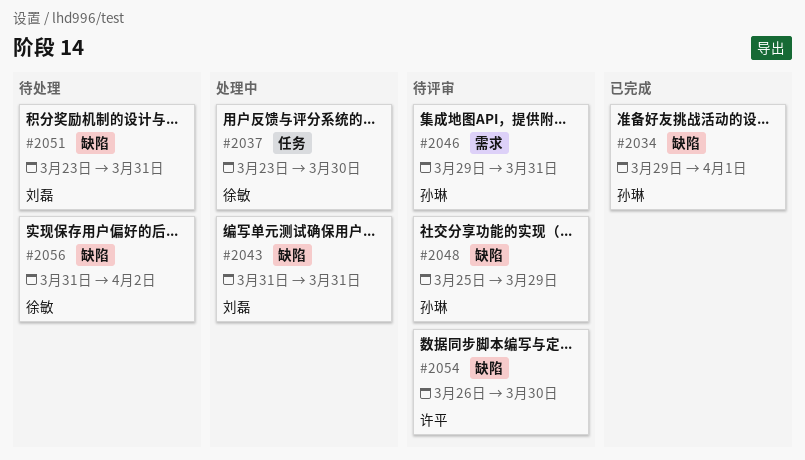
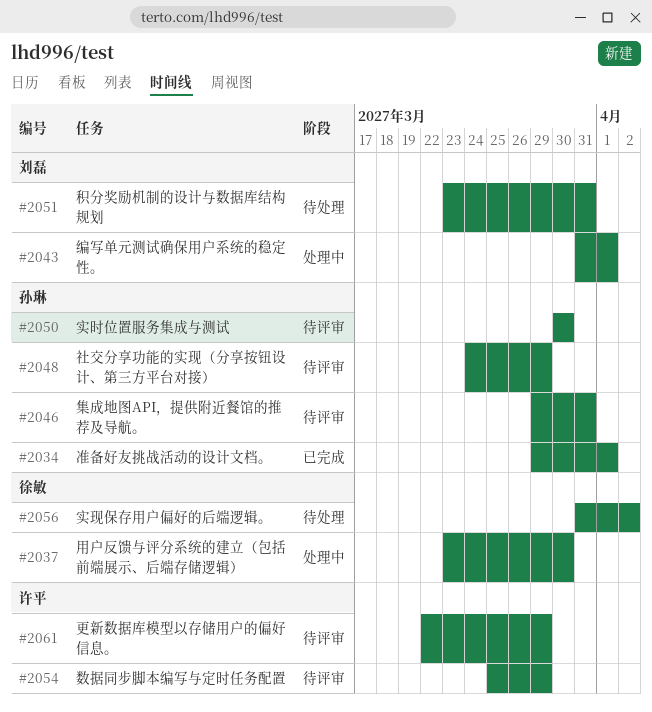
#2043, due: Mar 31 -> Apr 1
#2048, start: Mar 25 -> Mar 24
#2050: none -> present
#2054, start: Mar 26 -> Mar 25
#2054, due: Mar 30 -> Mar 29
#2061: none -> present

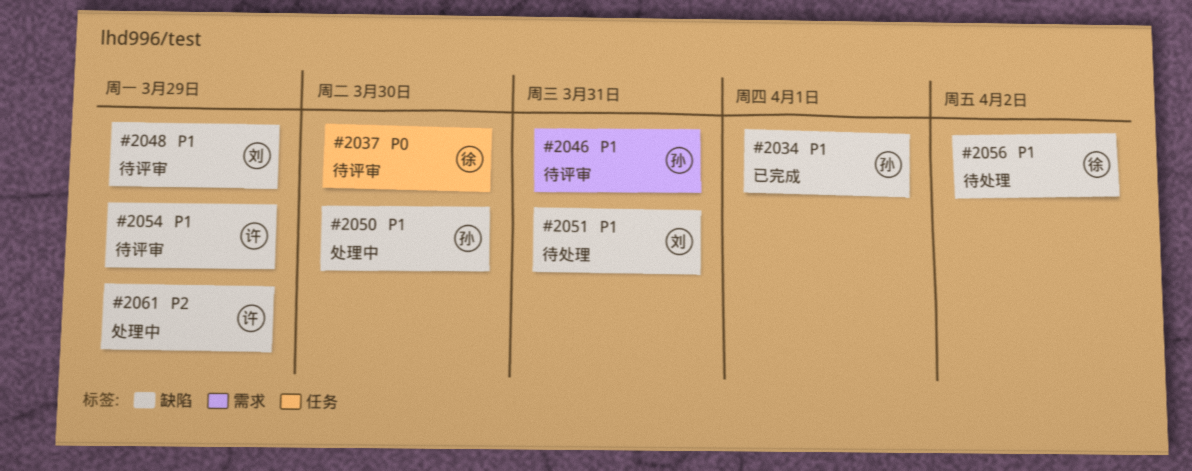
#2037, status: 处理中 -> 待评审
#2043: present -> none
#2048, owner: 孙琳 -> 刘磊
#2050, status: 待评审 -> 处理中
#2061, status: 待评审 -> 处理中

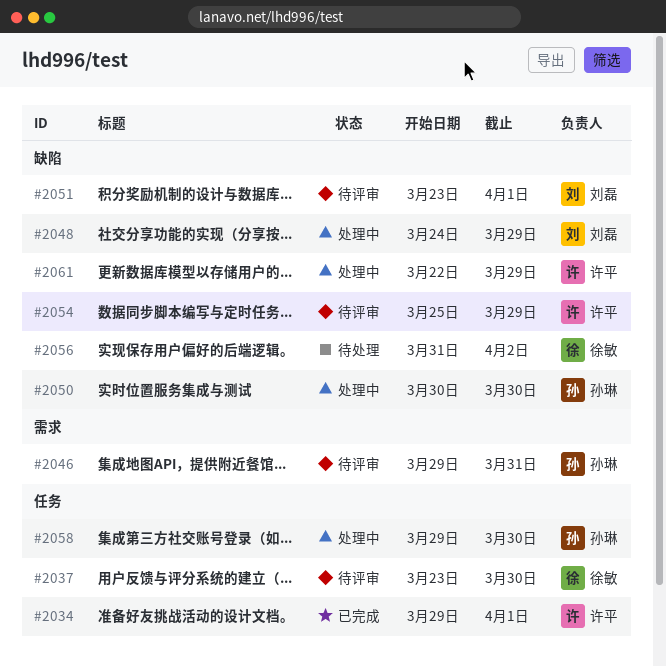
#2034, owner: 孙琳 -> 许平
#2034, label: 缺陷 -> 任务
#2048, status: 待评审 -> 处理中
#2051, status: 待处理 -> 待评审
#2051, due: Mar 31 -> Apr 1
#2058: none -> present

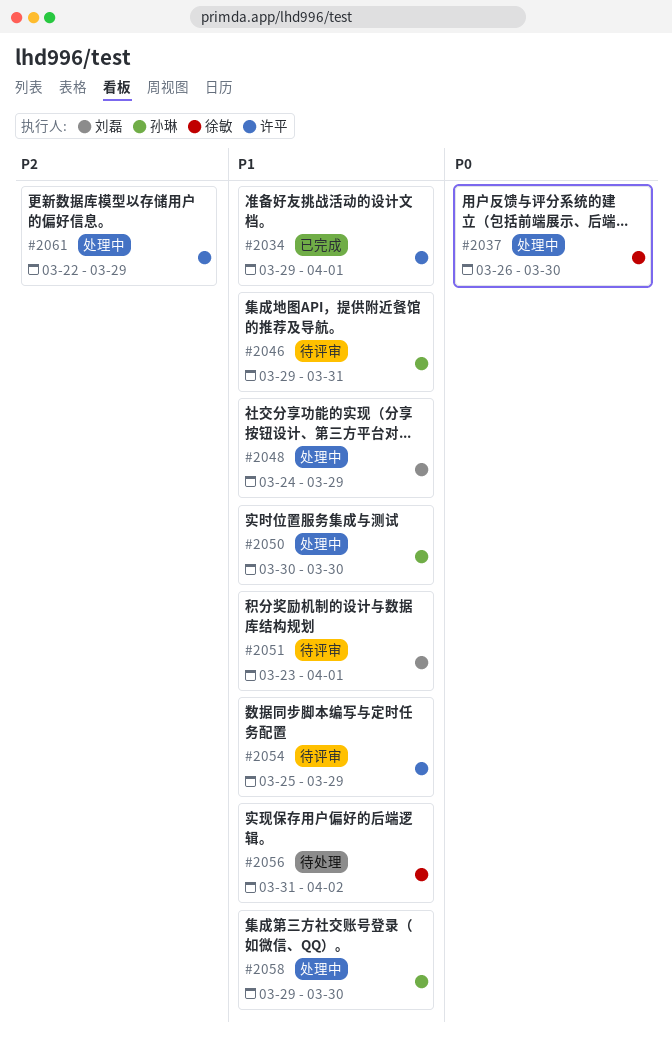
#2037, status: 待评审 -> 处理中
#2037, start: Mar 23 -> Mar 26

